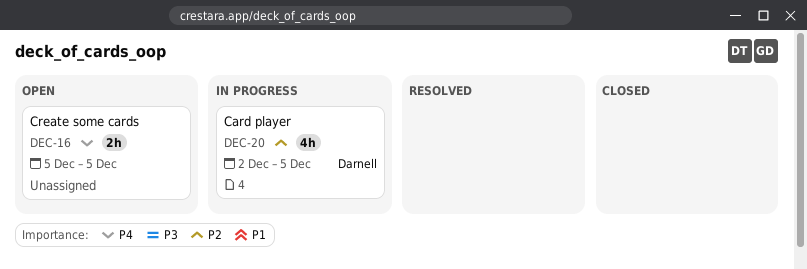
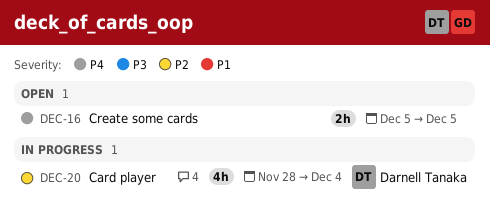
DEC-20, start: Dec 2 -> Nov 28
DEC-20, due: Dec 5 -> Dec 4

